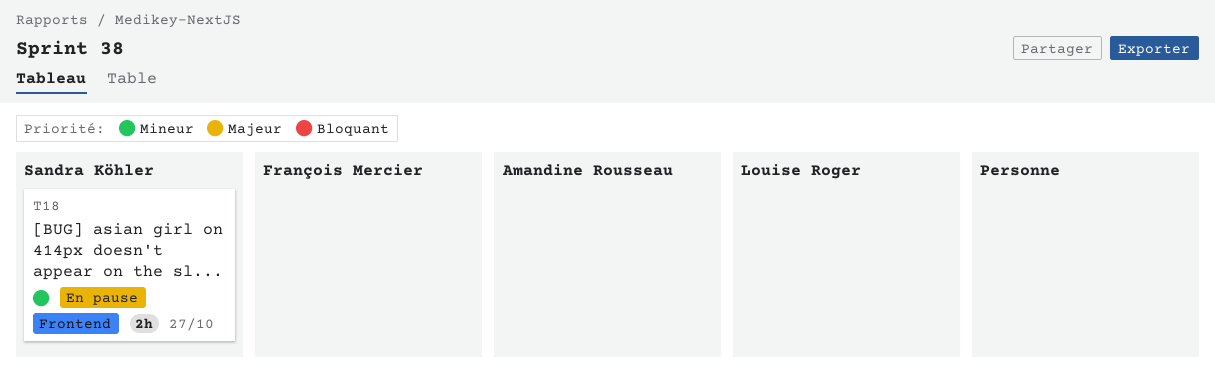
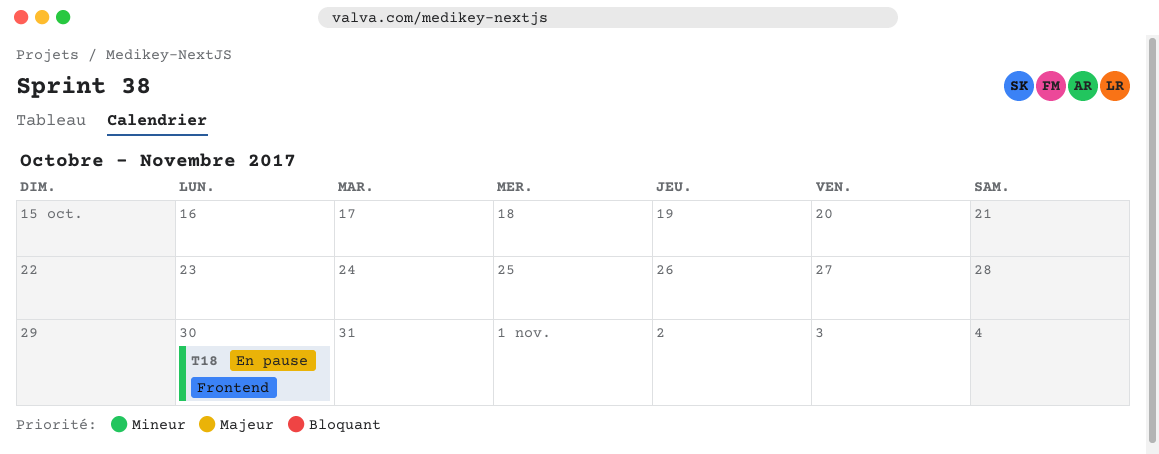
T18, due: Oct 27 -> Oct 30

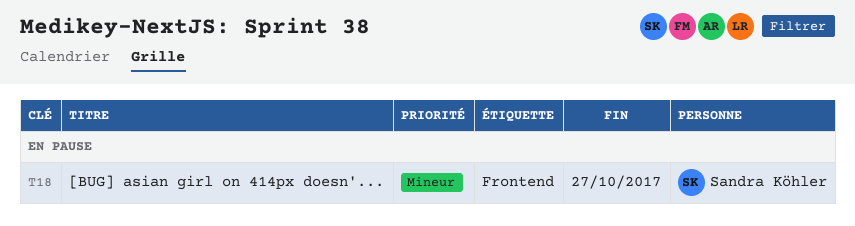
T18, due: Oct 30 -> Oct 27

